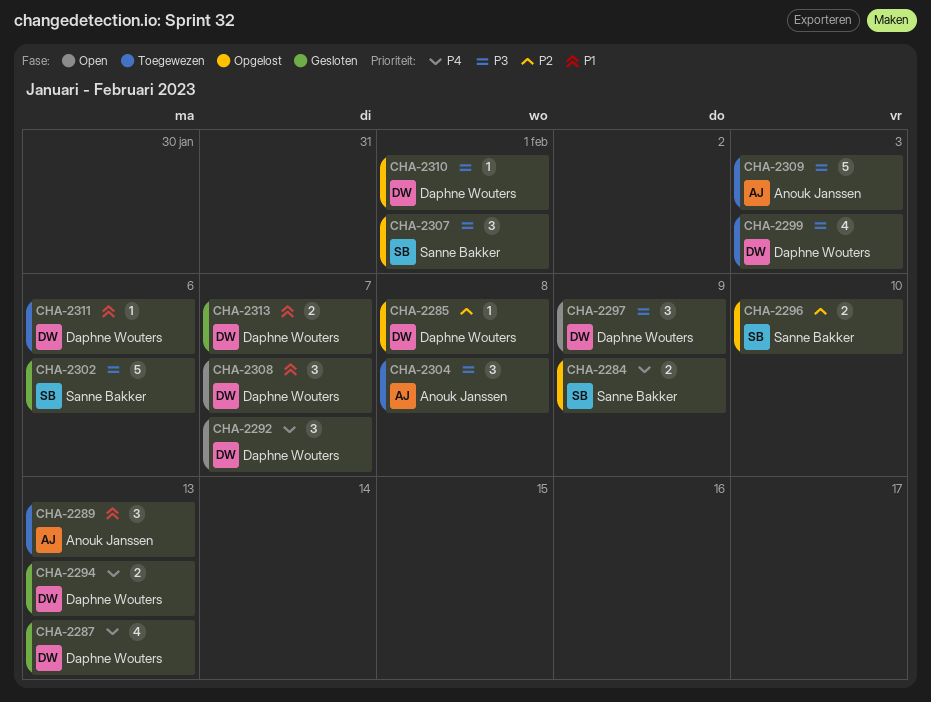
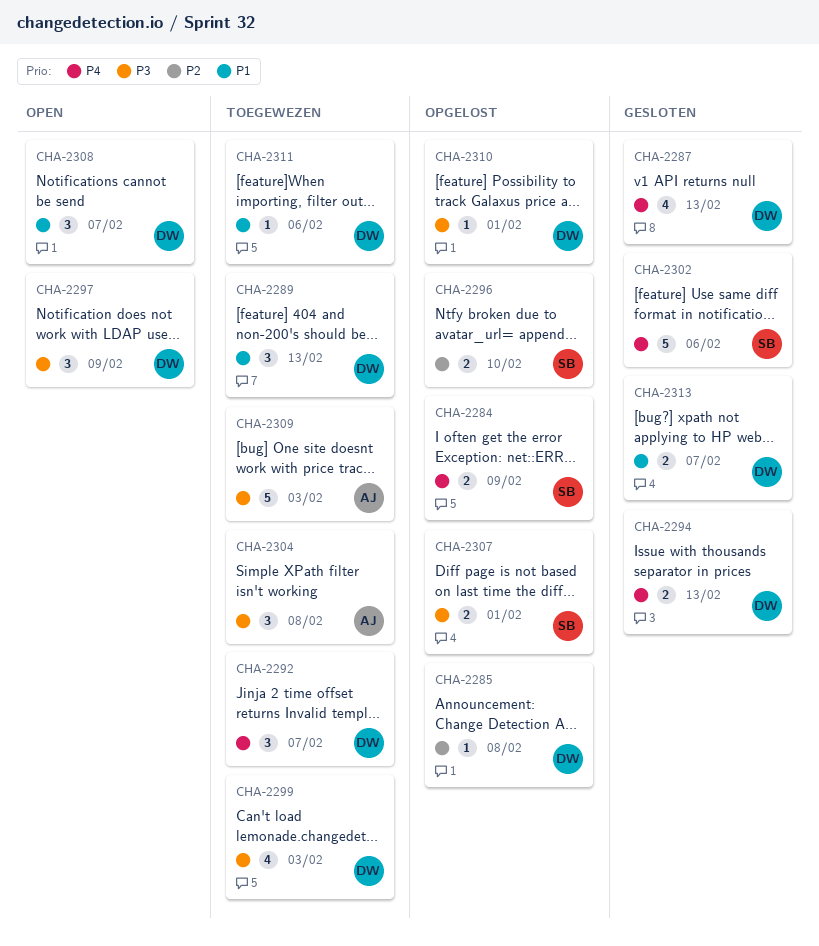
CHA-2289, owner: Anouk Janssen -> Daphne Wouters
CHA-2292, status: Open -> Toegewezen
CHA-2302, priority: P3 -> P4
CHA-2307, estimate: 3 -> 2

